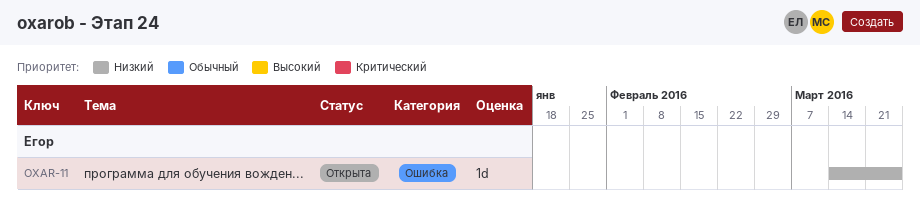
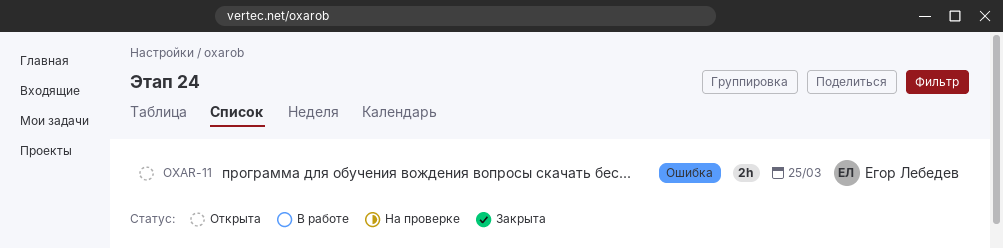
OXAR-11, estimate: 1d -> 2h

